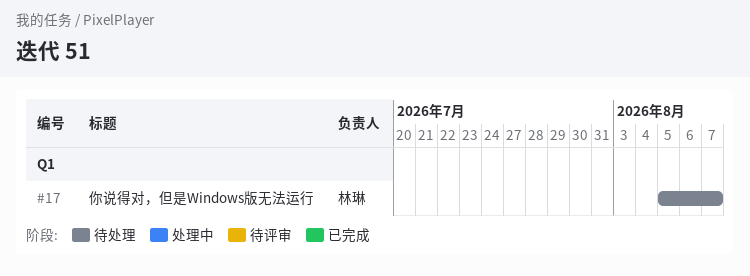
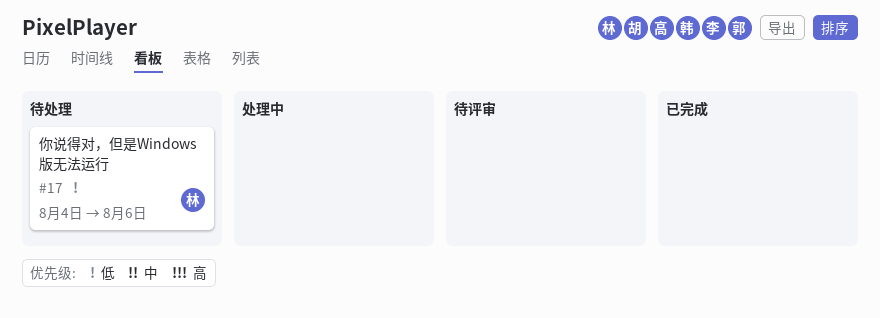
#17, start: Aug 5 -> Aug 4
#17, due: Aug 7 -> Aug 6

